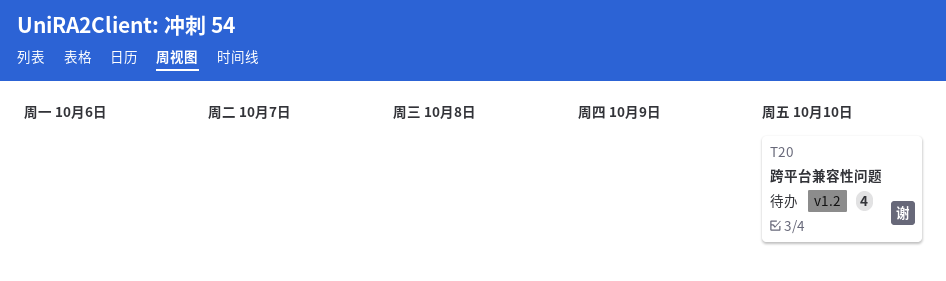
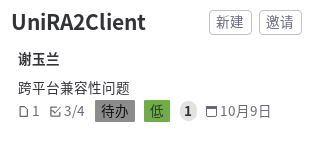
跨平台兼容性问题, estimate: 4 -> 1
跨平台兼容性问题, due: Oct 10 -> Oct 9

